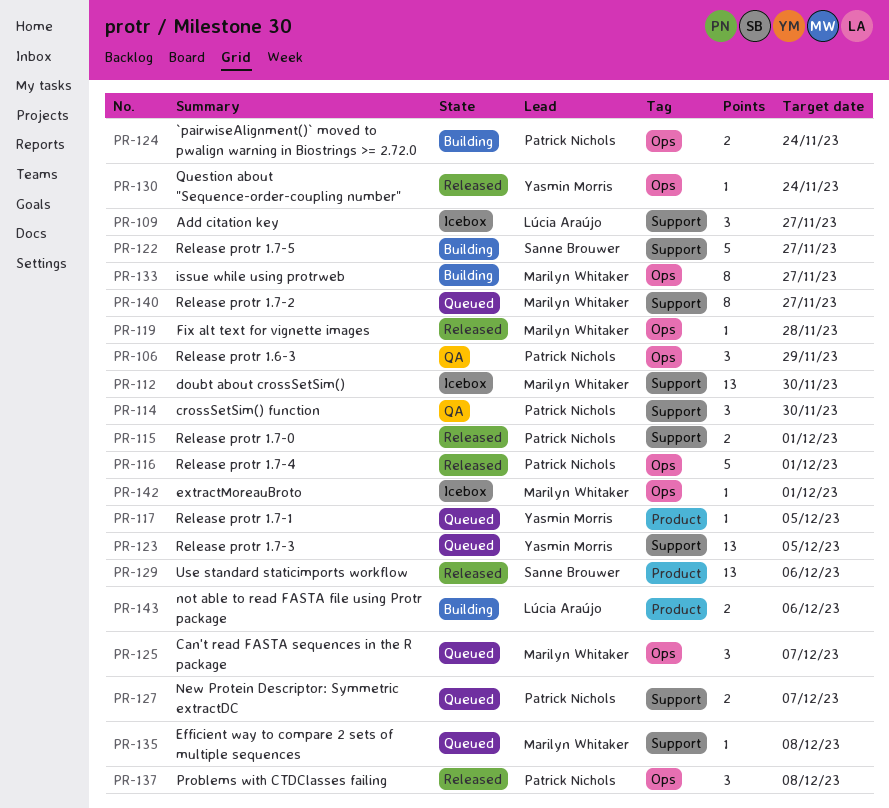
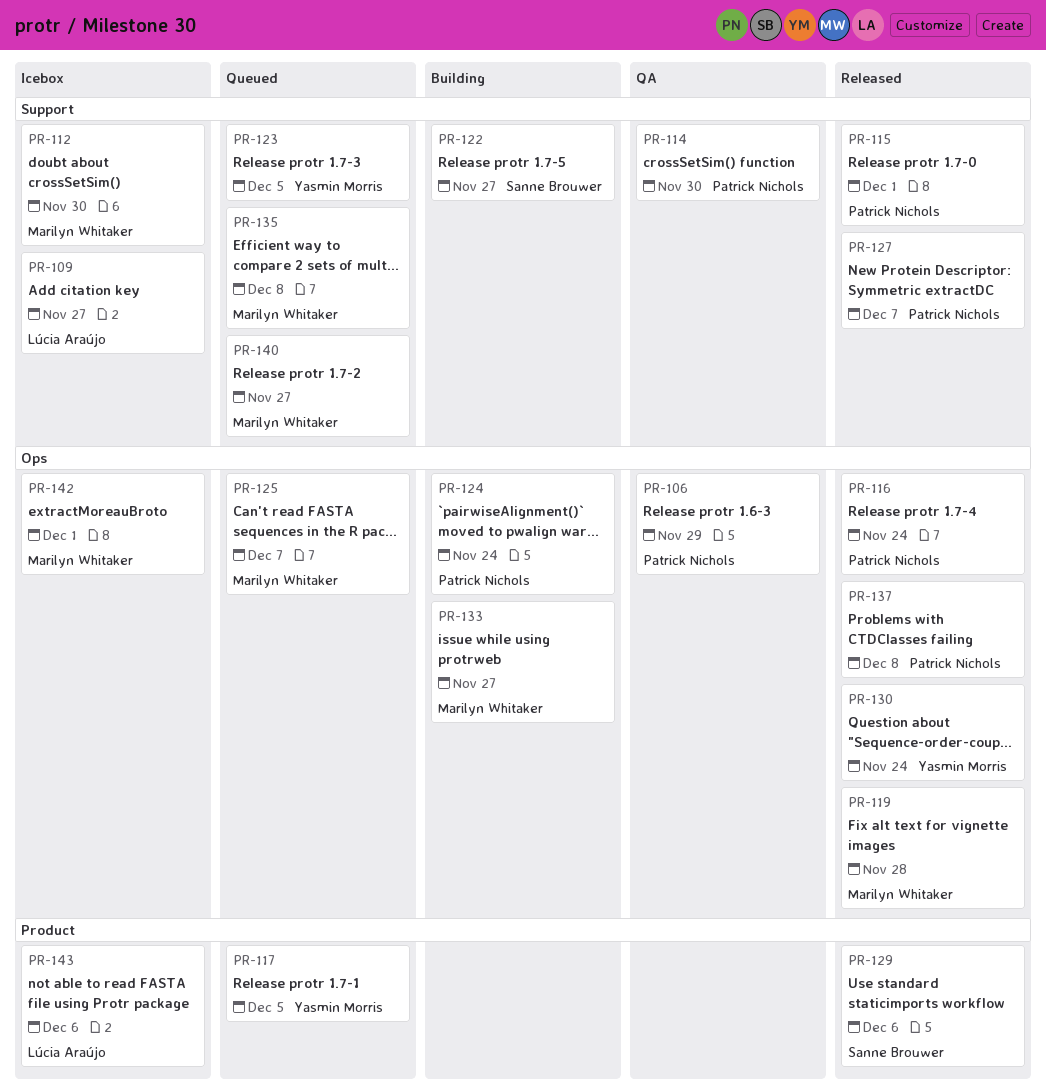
PR-116, due: Dec 1 -> Nov 24
PR-127, status: Queued -> Released
PR-143, status: Building -> Icebox

